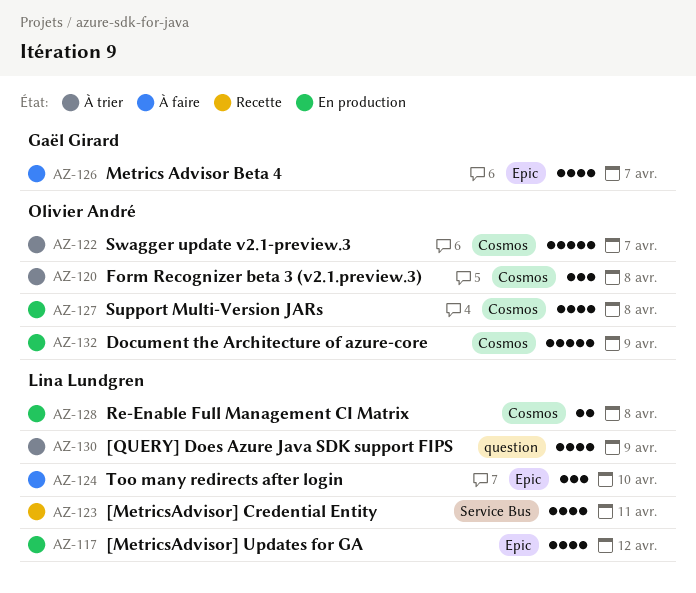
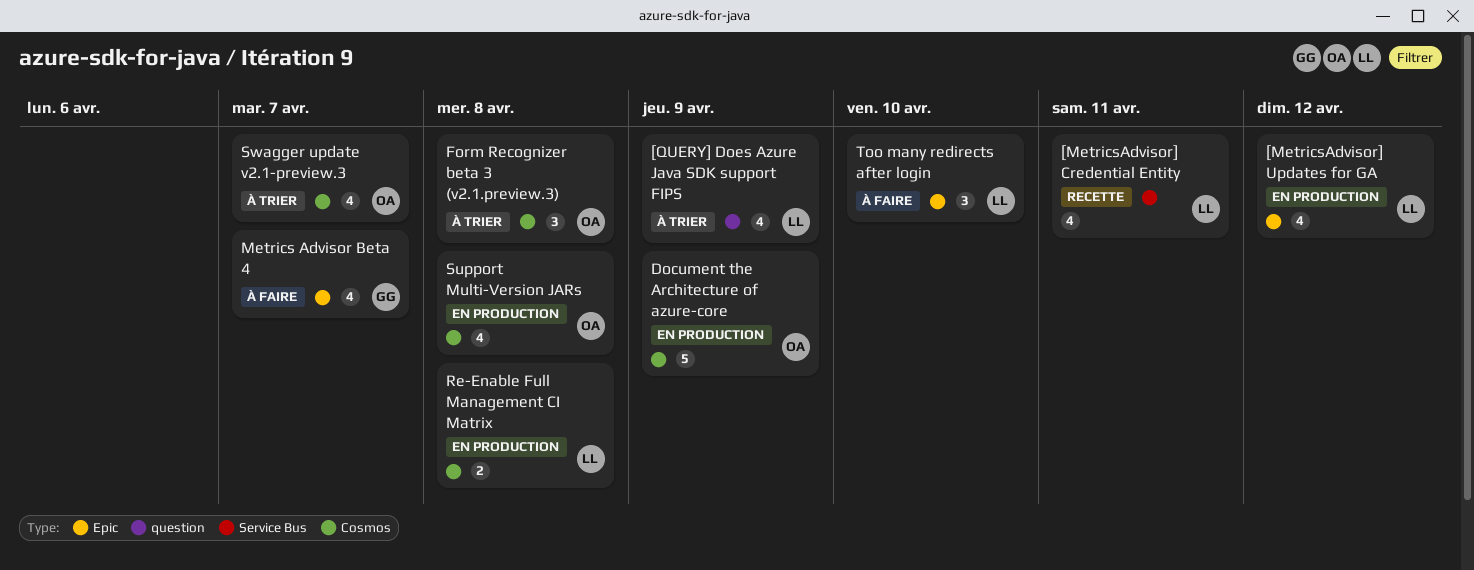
Swagger update v2.1-preview.3, estimate: 5 -> 4

